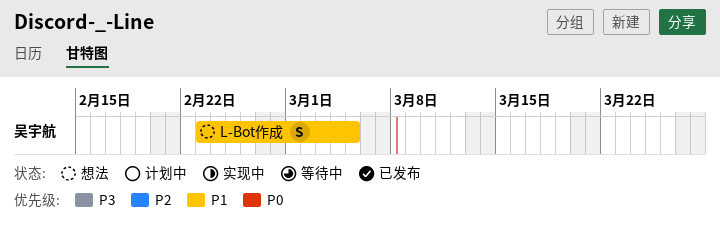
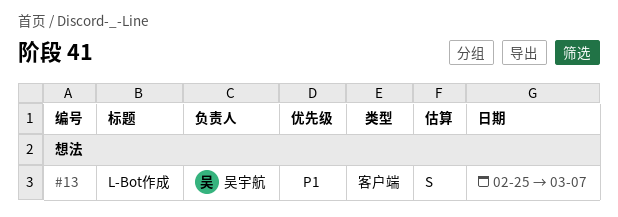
L-Bot作成, start: Feb 23 -> Feb 25
L-Bot作成, due: Mar 5 -> Mar 7

